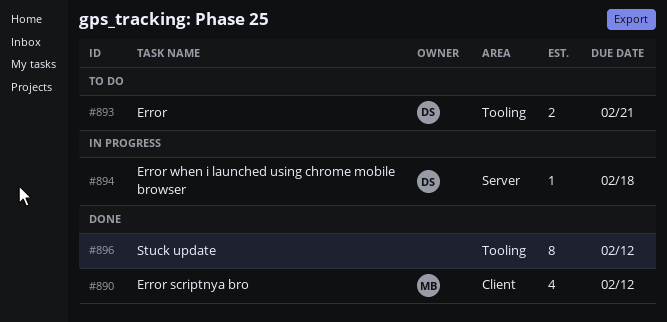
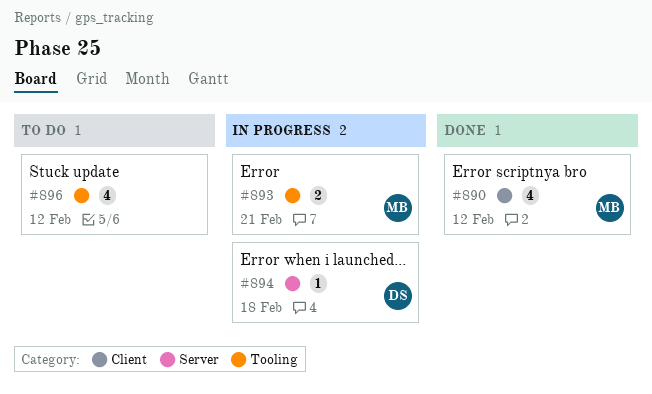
#893, status: To do -> In progress
#893, owner: DS -> MB
#896, status: Done -> To do
#896, estimate: 8 -> 4

